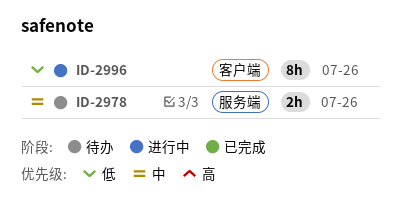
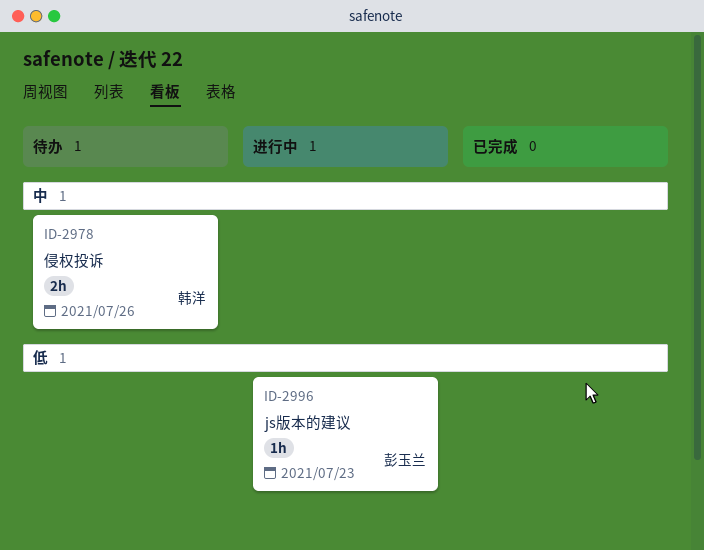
ID-2996, estimate: 8h -> 1h
ID-2996, due: Jul 26 -> Jul 23

